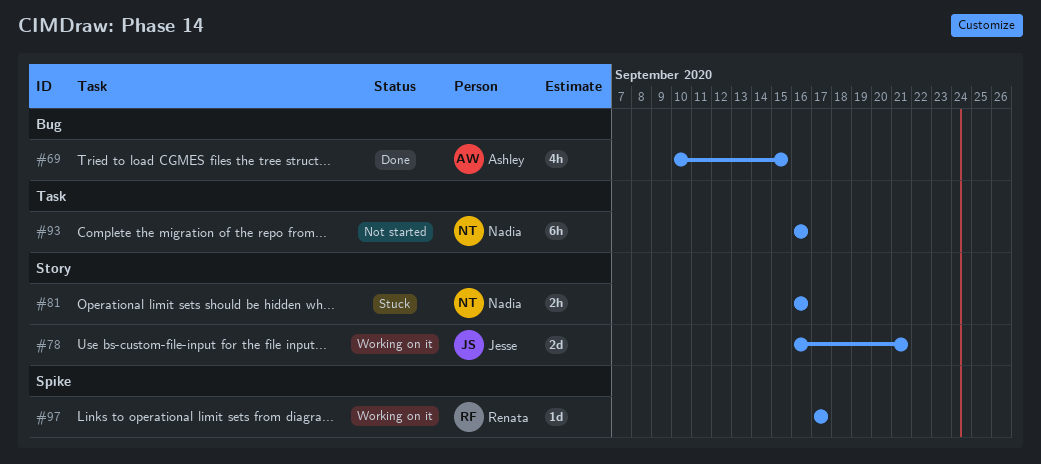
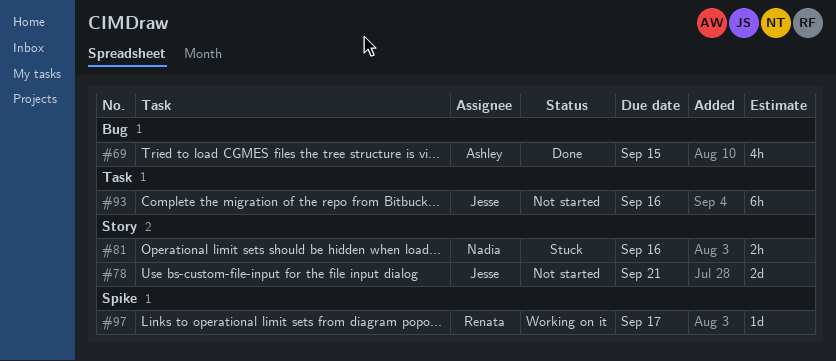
#78, status: Working on it -> Not started
#93, owner: Nadia -> Jesse

